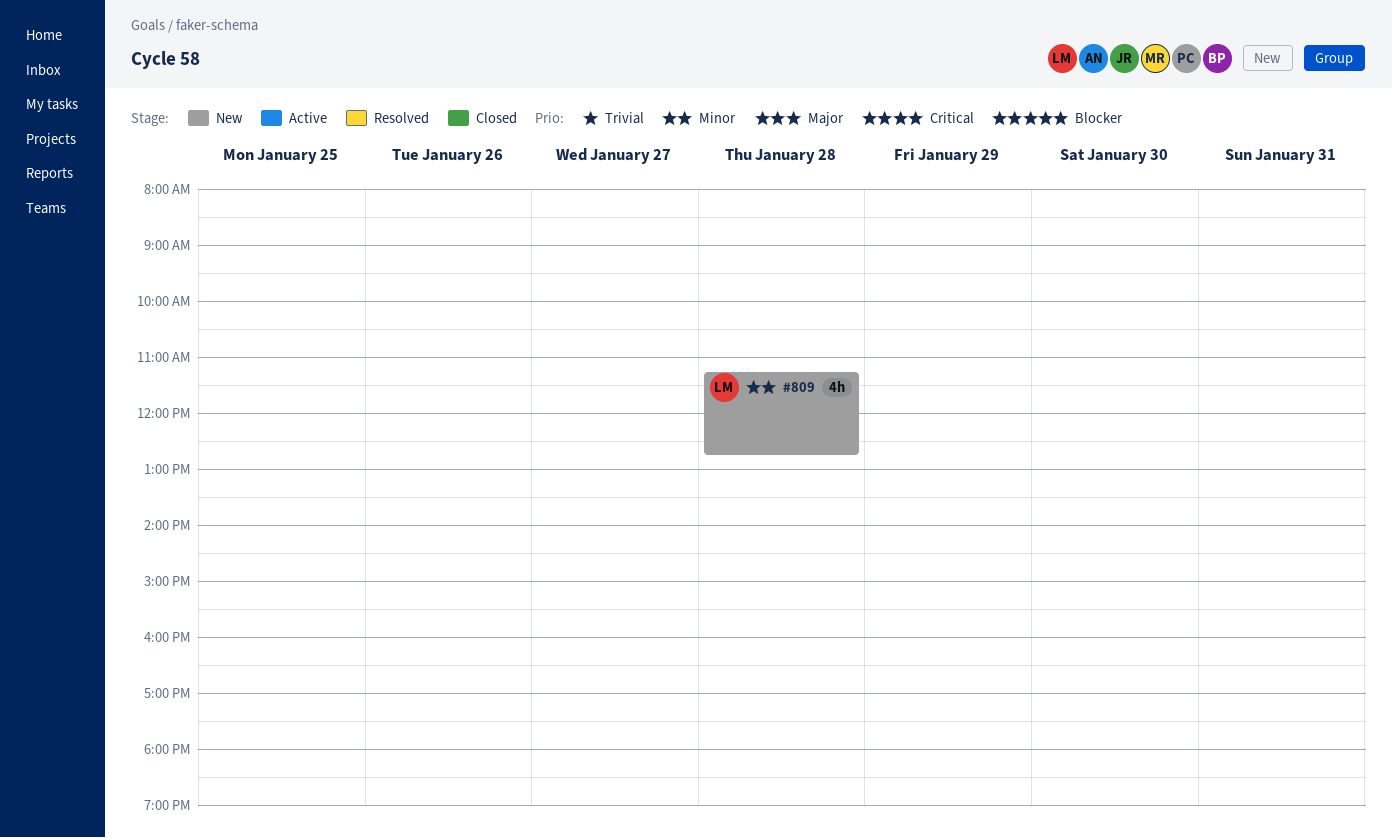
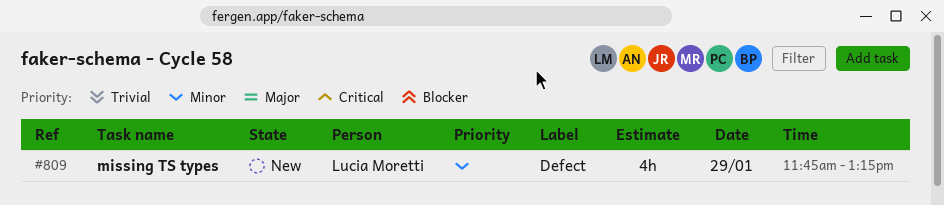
#809, day: Jan 28 -> Jan 29
#809, begins: 11:15 -> 11:45
#809, ends: 12:45 -> 13:15

